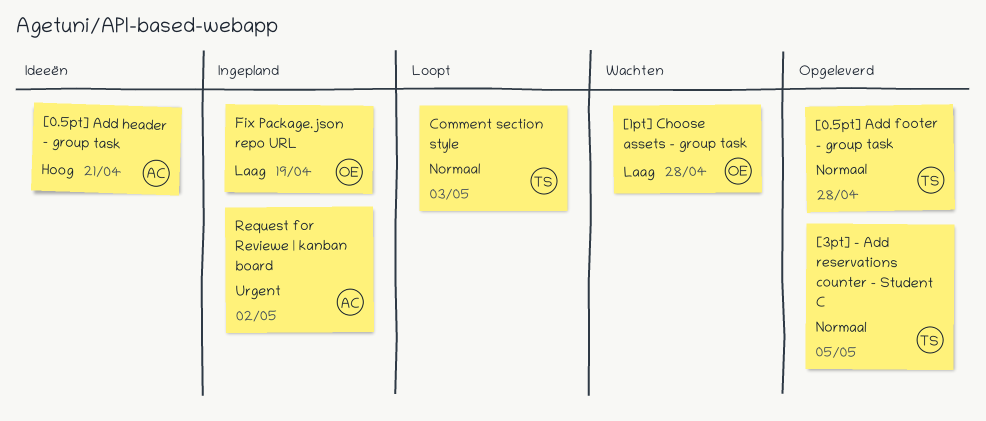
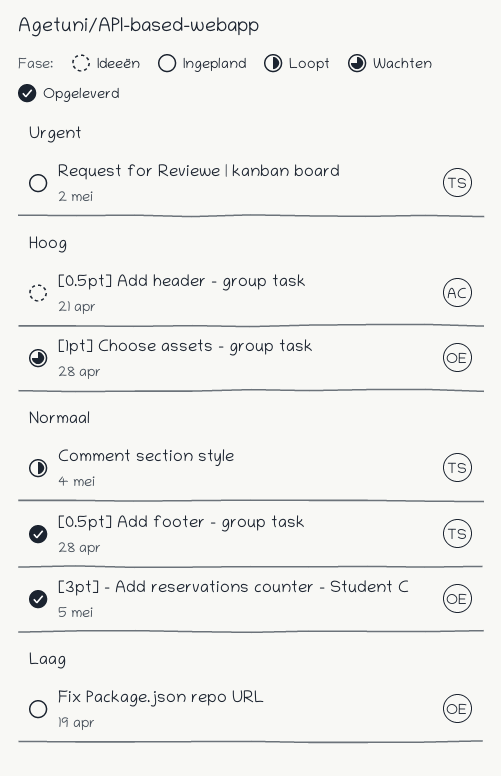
[1pt] Choose assets - group task, priority: Laag -> Hoog
[3pt] - Add reservations counter - Student C, owner: TS -> OE
Comment section style, due: May 3 -> May 4
Request for Reviewe | kanban board, owner: AC -> TS

